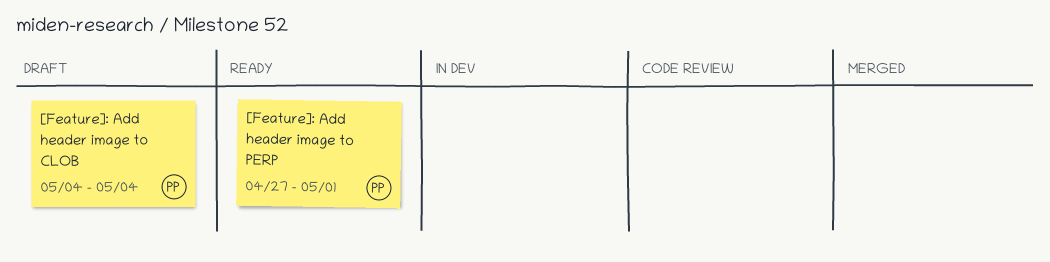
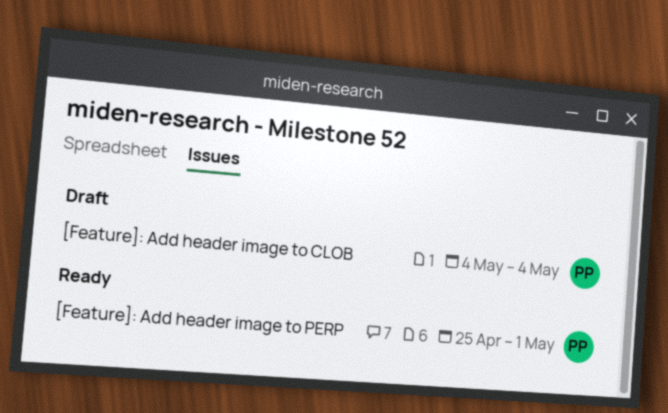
[Feature]: Add header image to PERP, start: Apr 27 -> Apr 25

